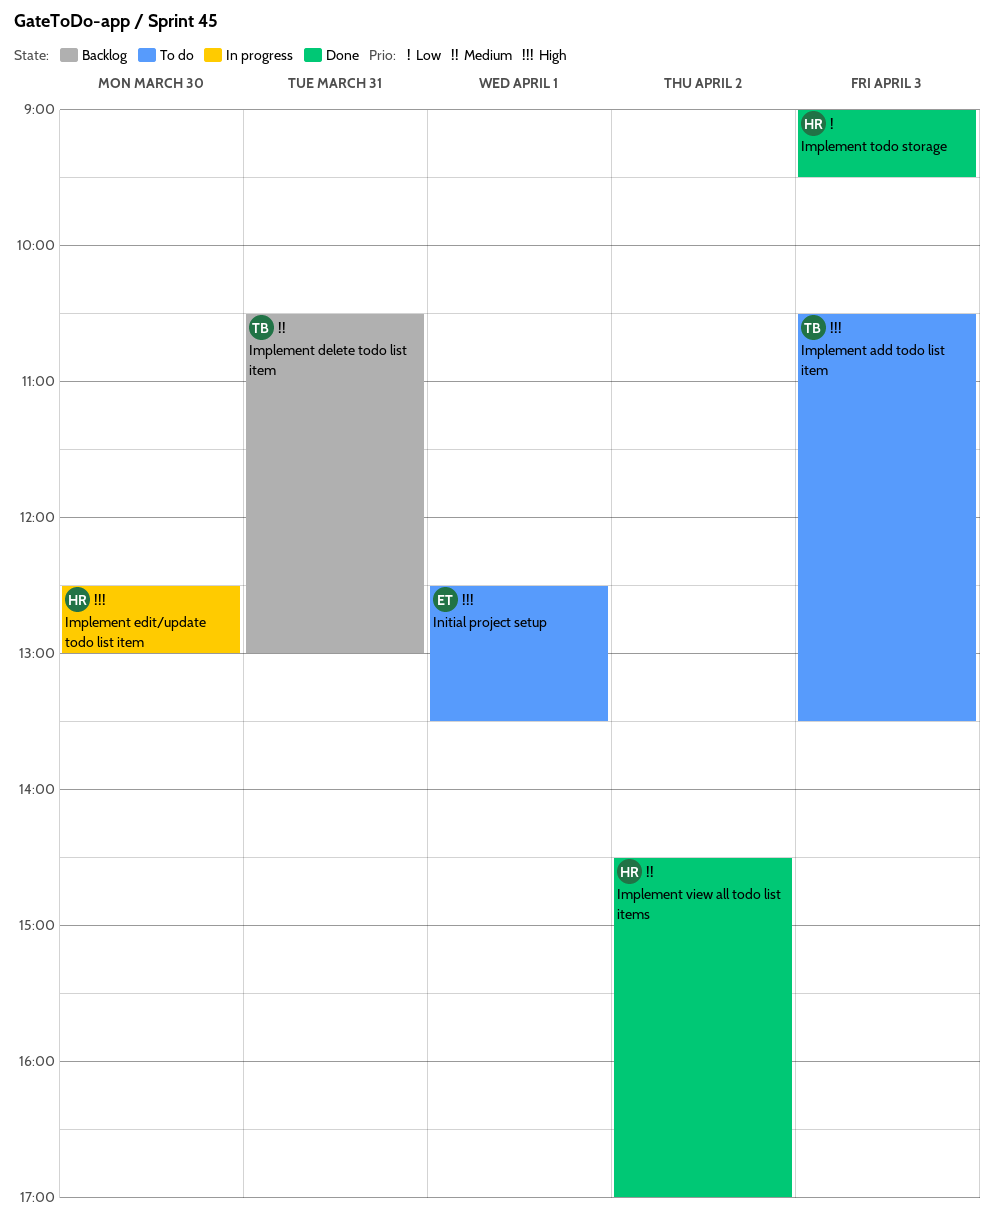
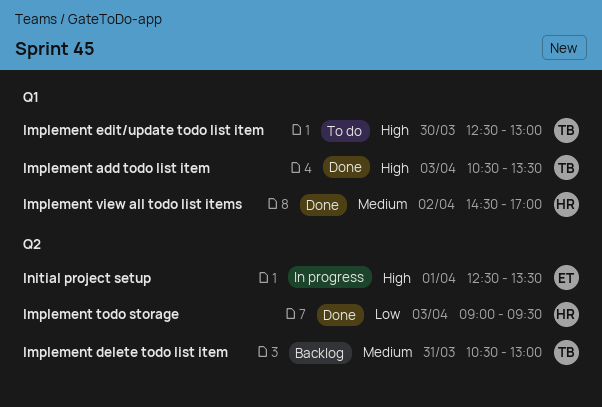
Implement add todo list item, status: To do -> Done
Implement edit/update todo list item, status: In progress -> To do
Implement edit/update todo list item, owner: HR -> TB
Initial project setup, status: To do -> In progress

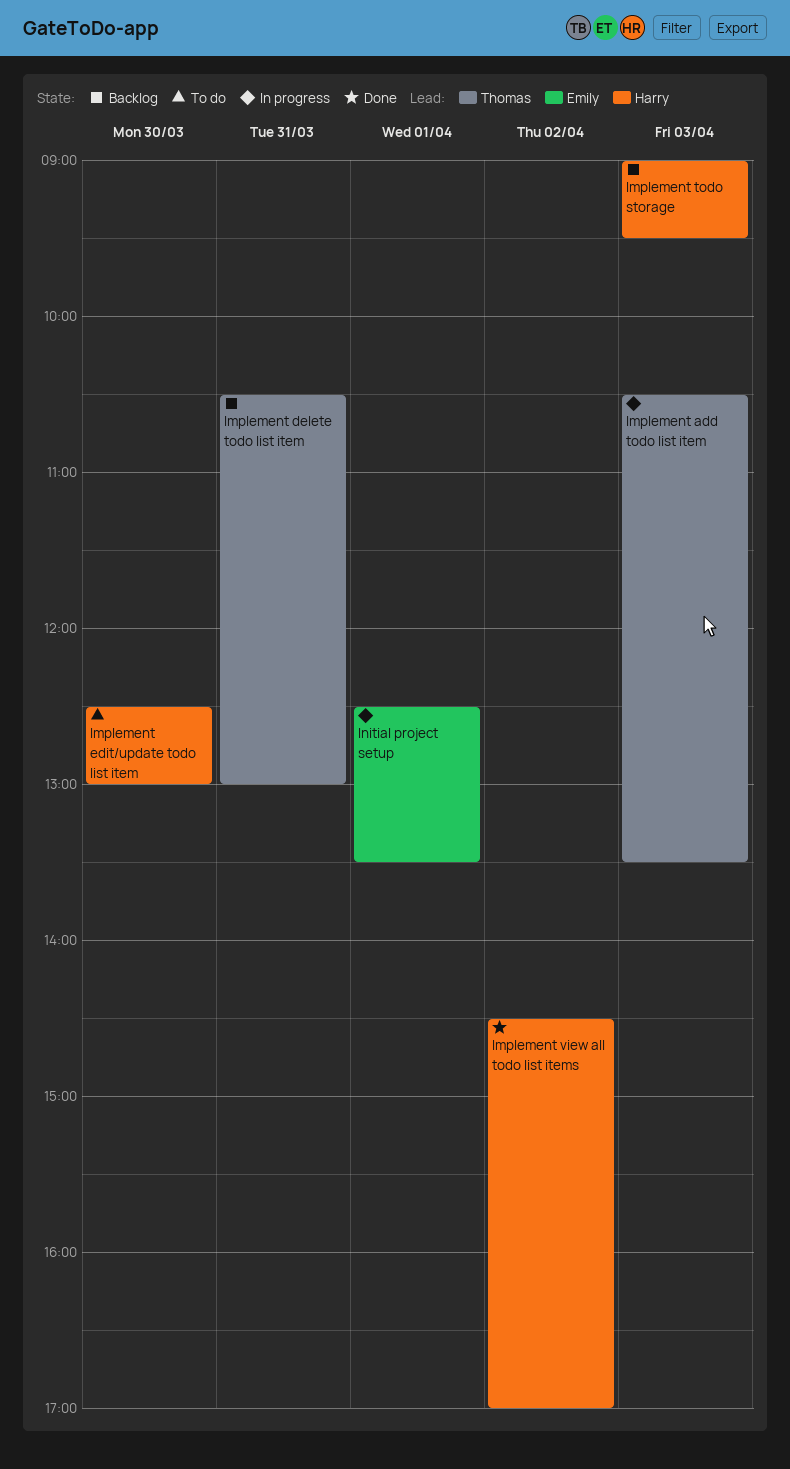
Implement add todo list item, status: Done -> In progress
Implement edit/update todo list item, owner: Thomas -> Harry
Implement todo storage, status: Done -> Backlog

